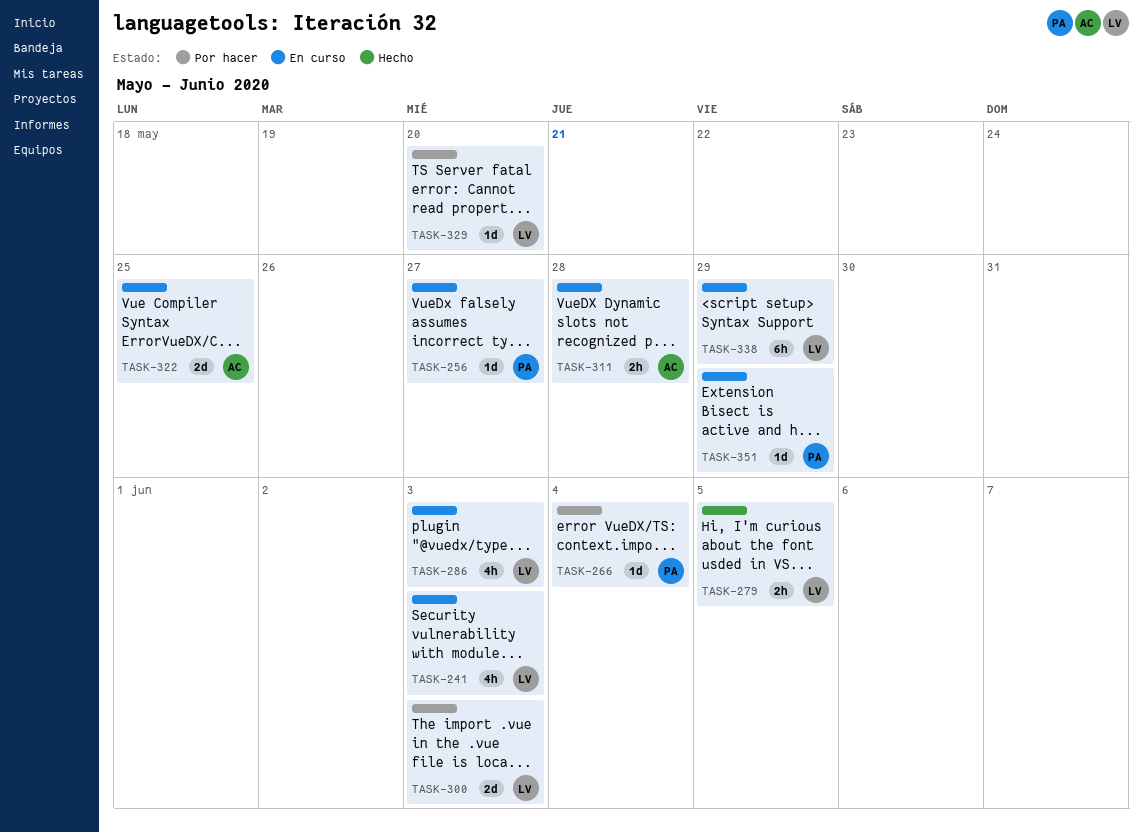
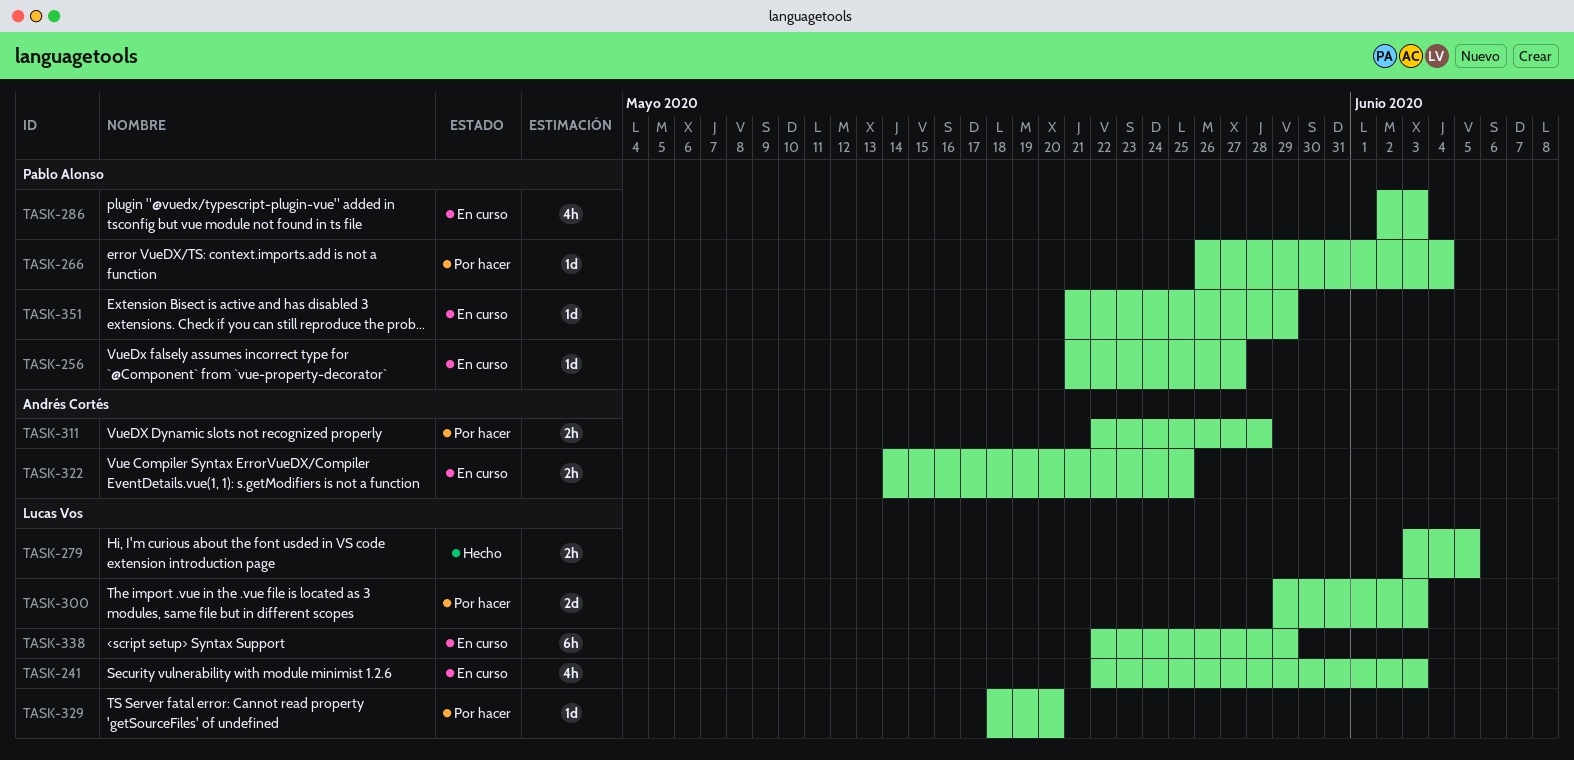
TASK-286, owner: Lucas Vos -> Pablo Alonso
TASK-311, status: En curso -> Por hacer
TASK-322, estimate: 2d -> 2h

